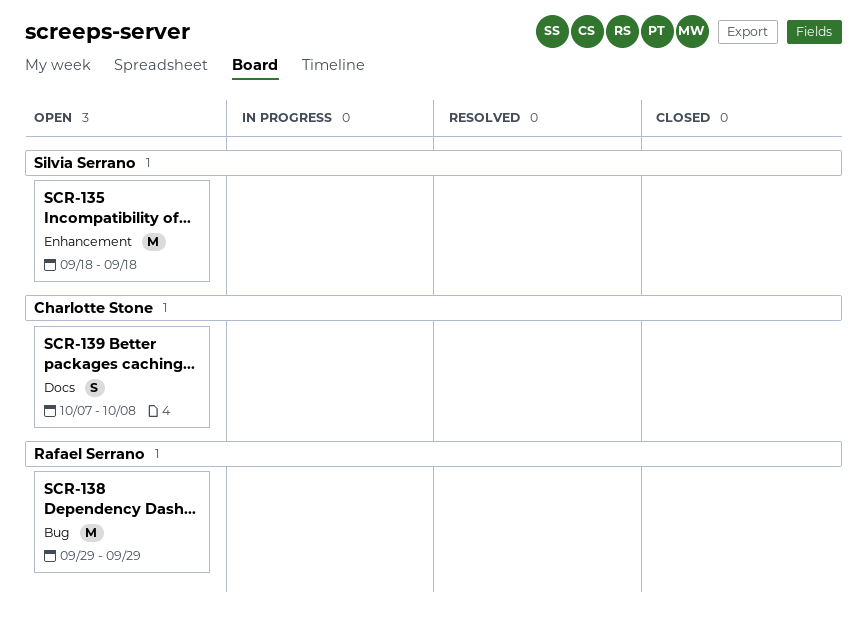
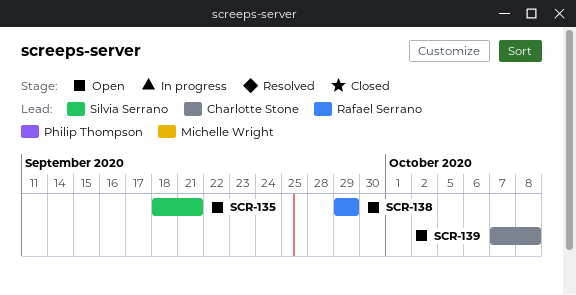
SCR-135, due: Sep 18 -> Sep 21

